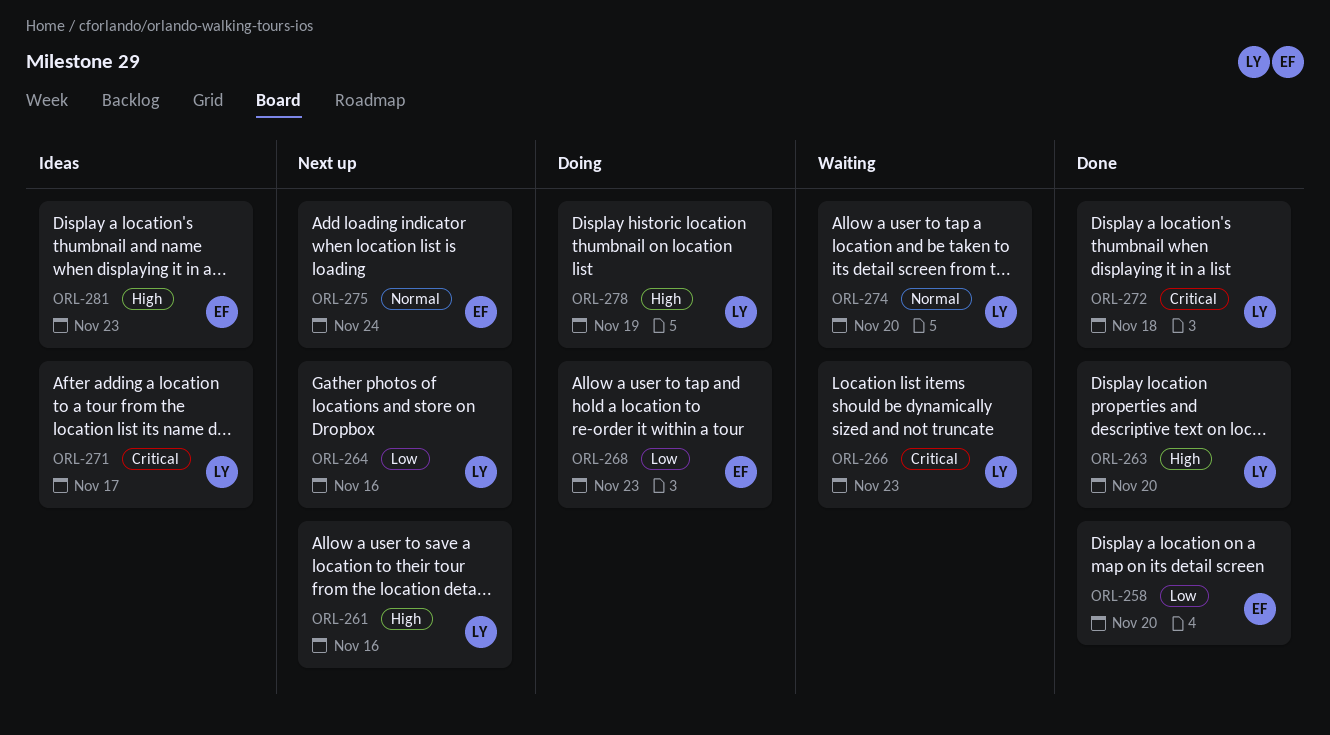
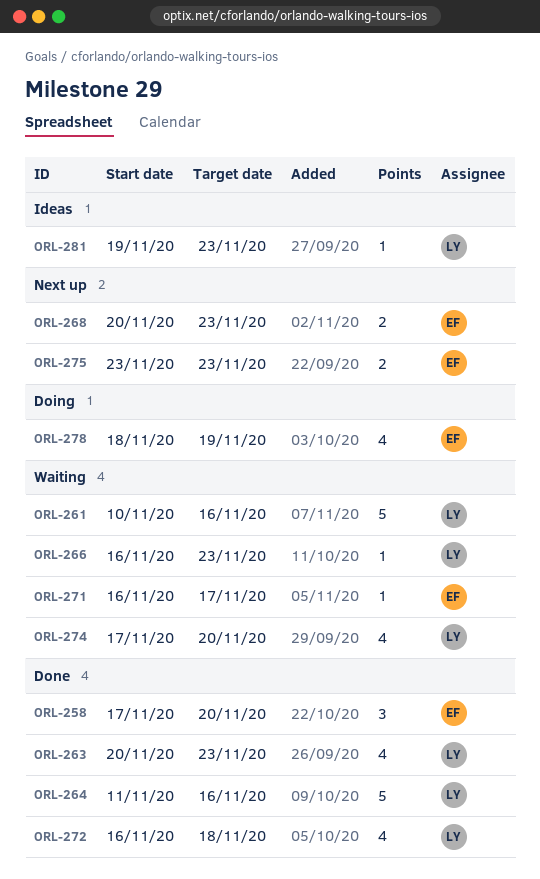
ORL-261, status: Next up -> Waiting
ORL-263, due: Nov 20 -> Nov 23
ORL-264, status: Next up -> Done
ORL-268, status: Doing -> Next up
ORL-271, status: Ideas -> Waiting
ORL-271, owner: LY -> EF
ORL-275, due: Nov 24 -> Nov 23
ORL-278, owner: LY -> EF
ORL-281, owner: EF -> LY

